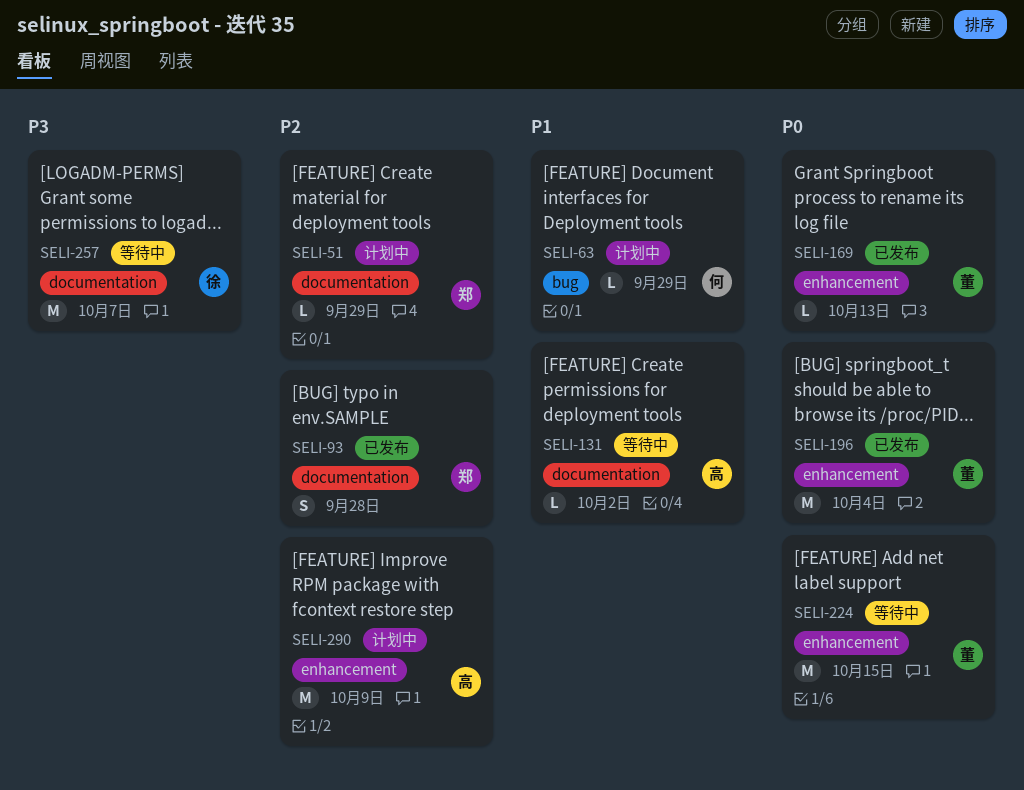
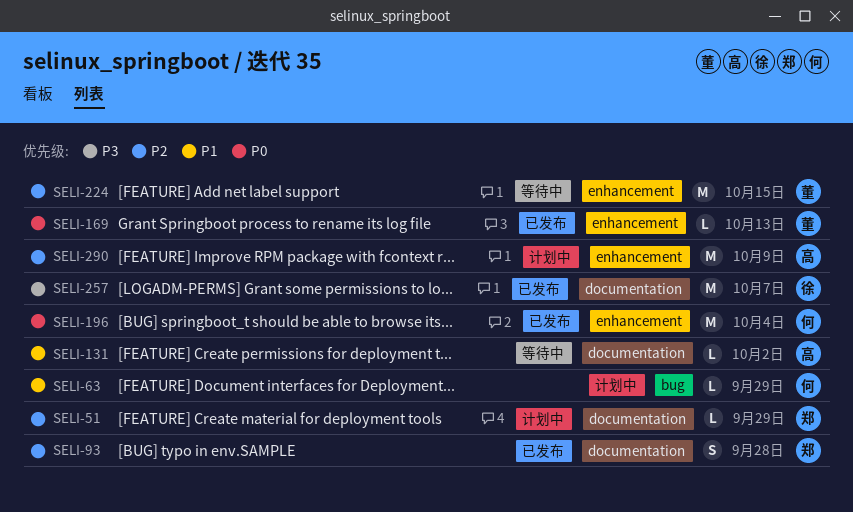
SELI-196, owner: 董 -> 何
SELI-224, priority: P0 -> P2
SELI-257, status: 等待中 -> 已发布

